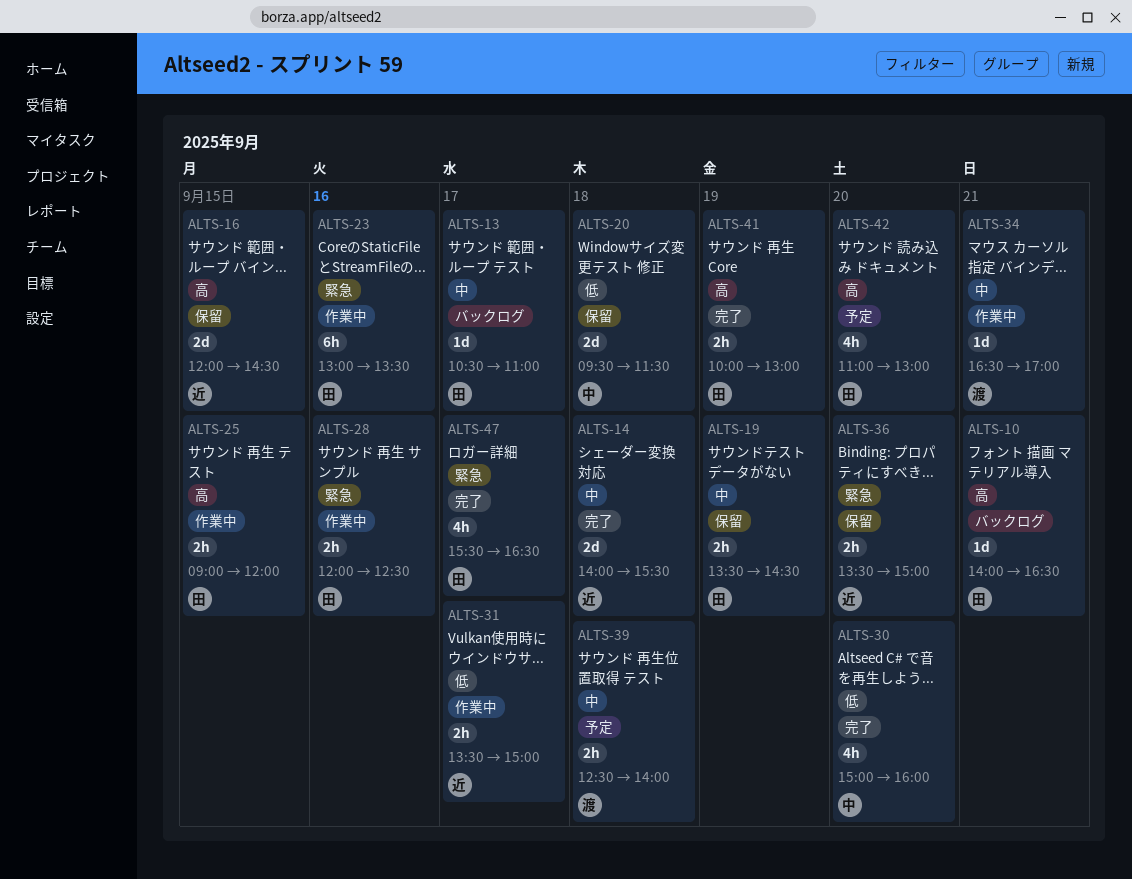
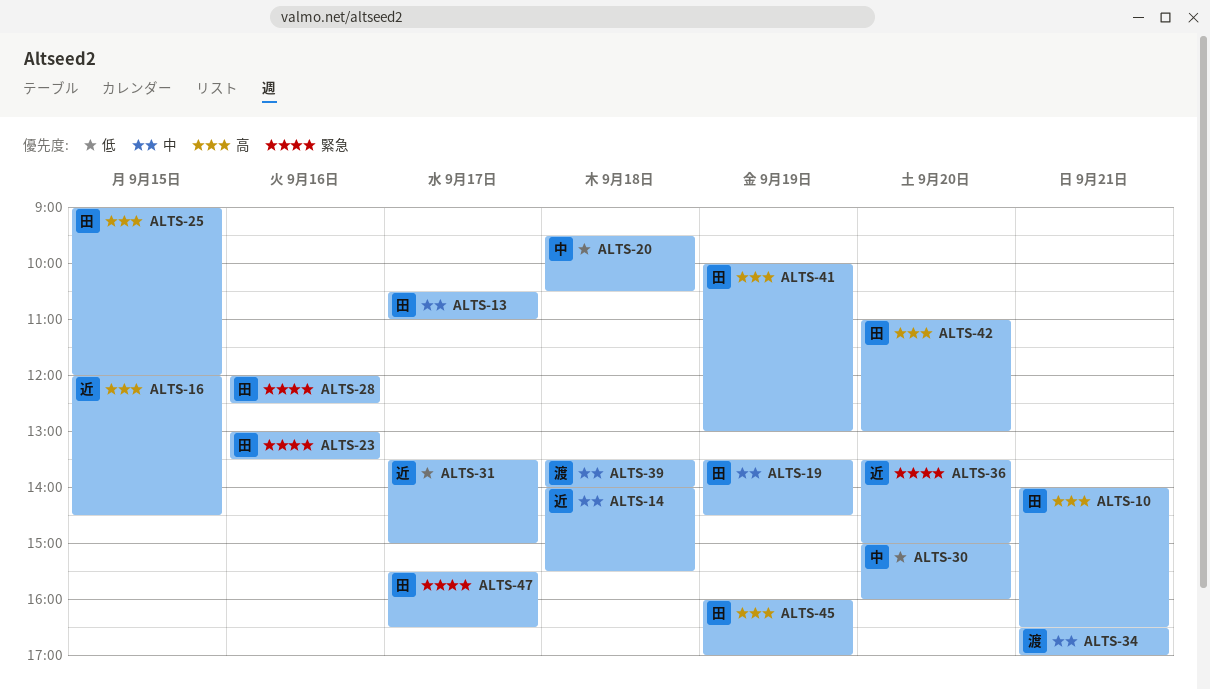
ALTS-20, ends: 11:30 -> 10:30
ALTS-39, begins: 12:30 -> 13:30
ALTS-45: none -> present

